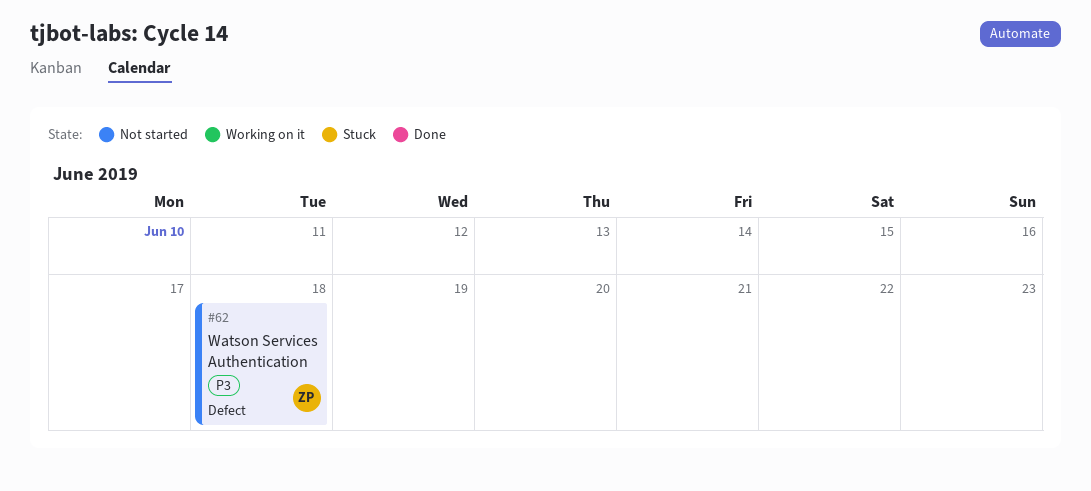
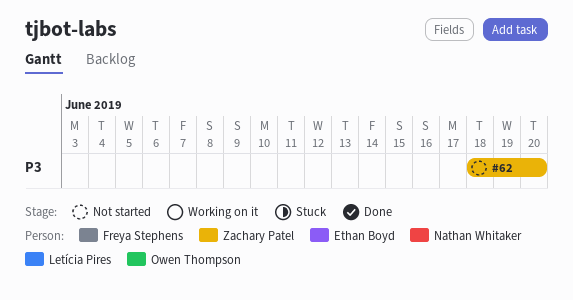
#62, due: Jun 18 -> Jun 20

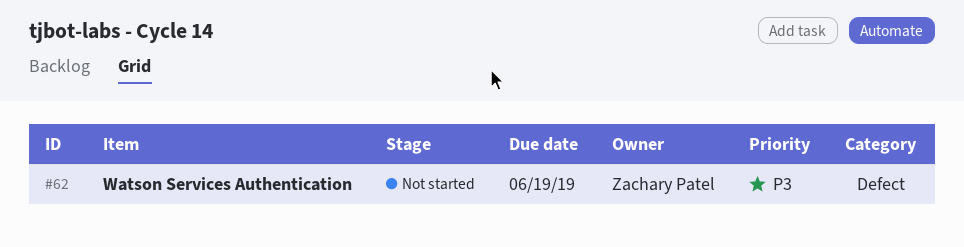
#62, due: Jun 20 -> Jun 19

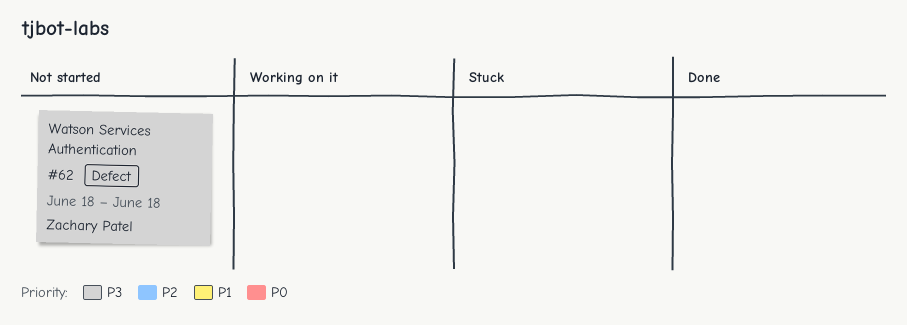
#62, due: Jun 19 -> Jun 18

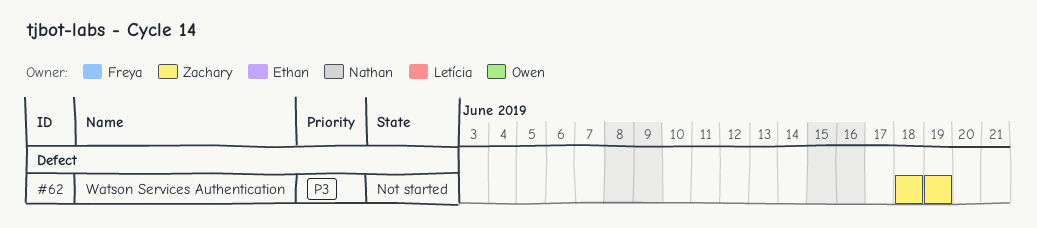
#62, due: Jun 18 -> Jun 19

